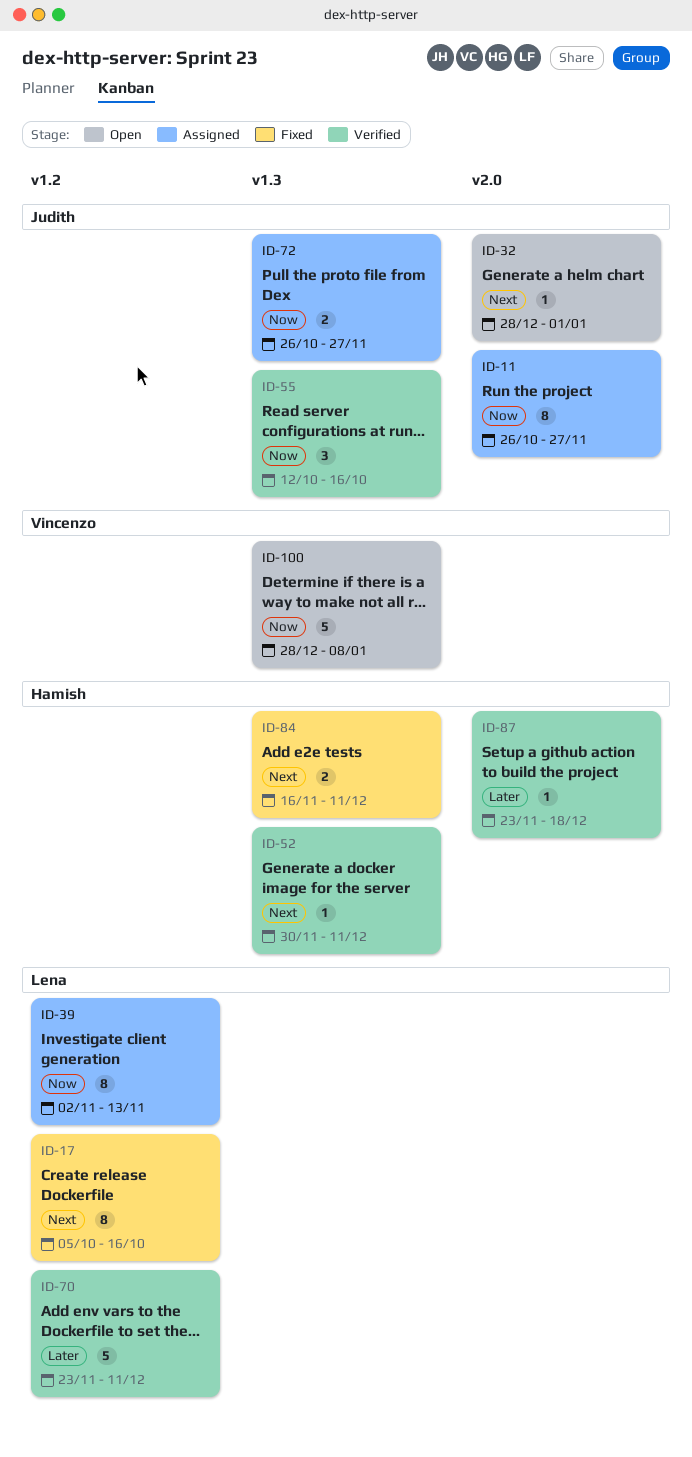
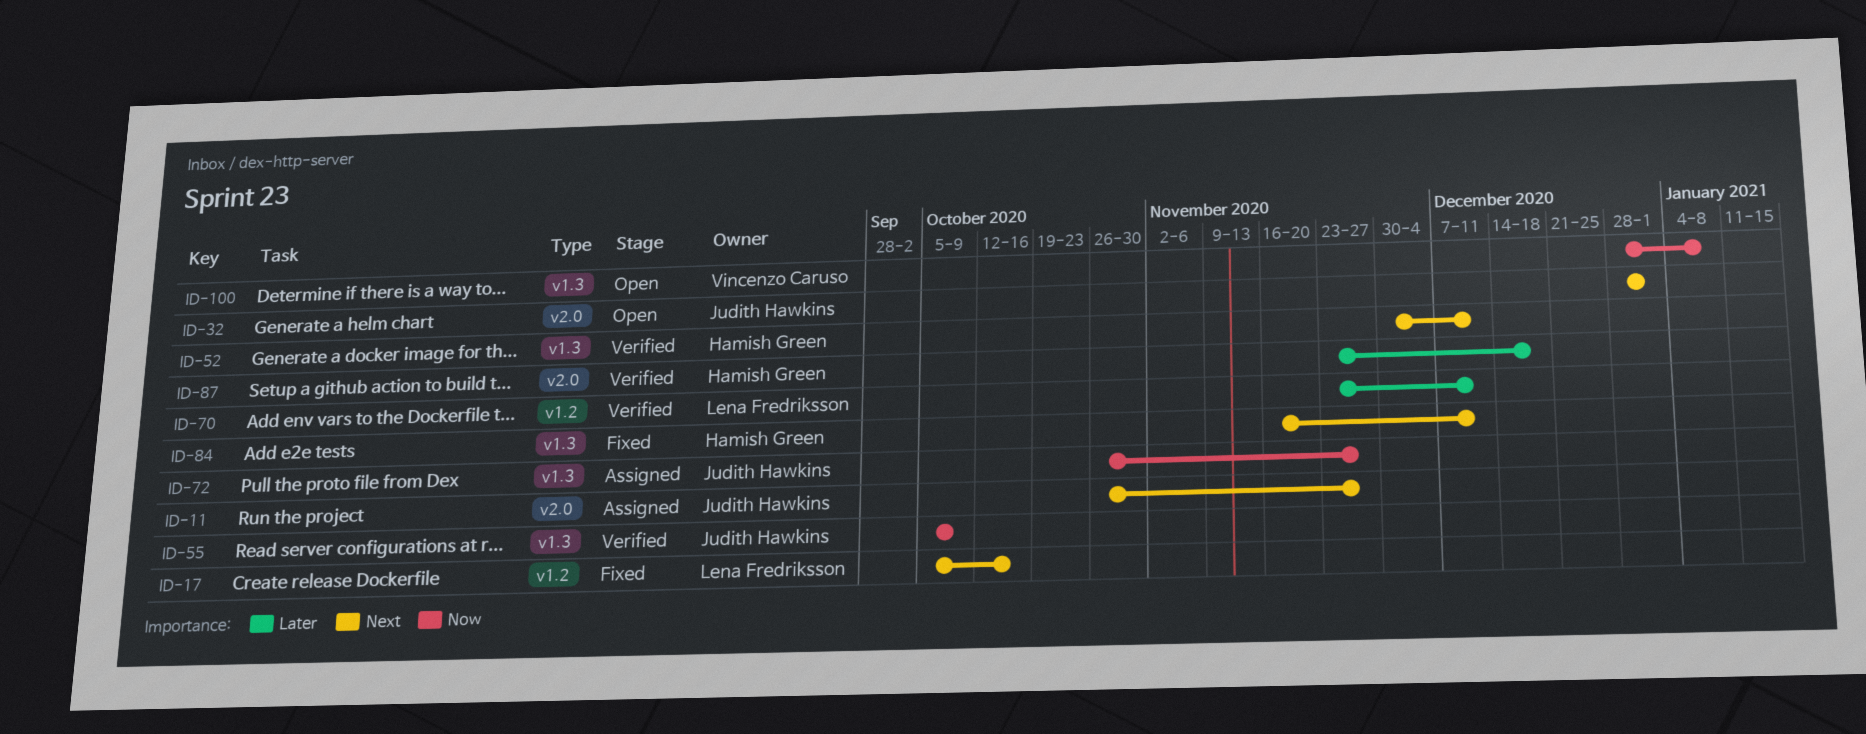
ID-11, priority: Now -> Next
ID-39: present -> none
ID-55, start: Oct 12 -> Oct 5
ID-55, due: Oct 16 -> Oct 9

